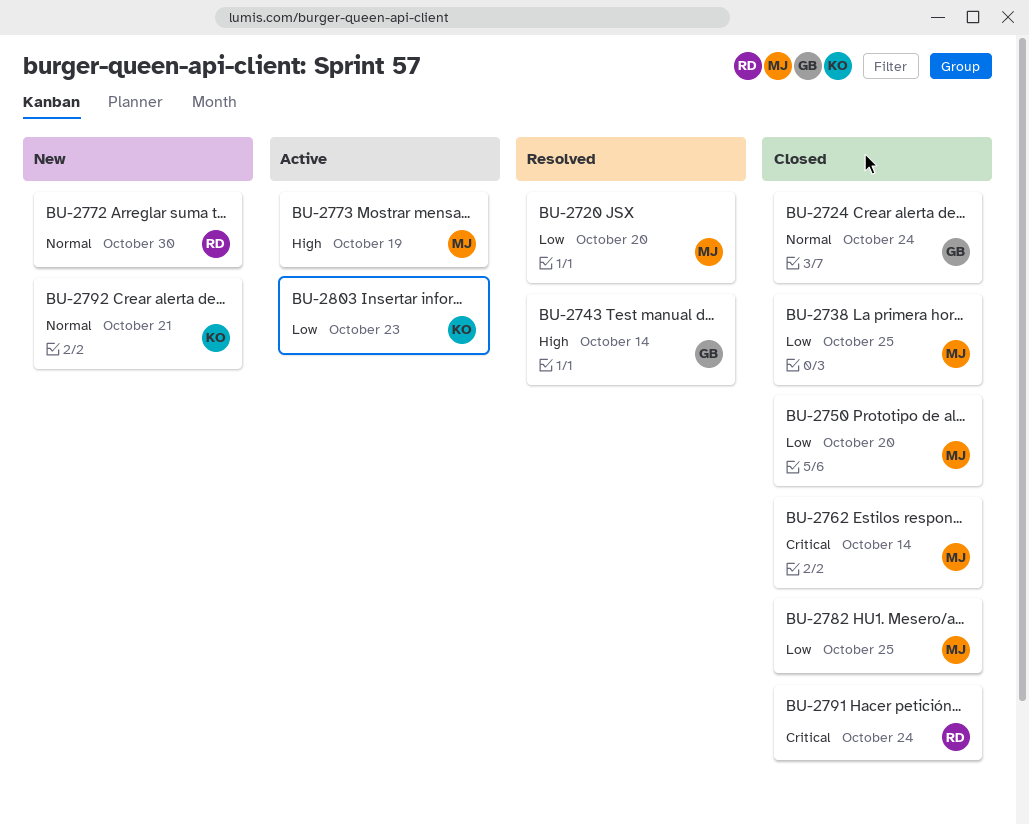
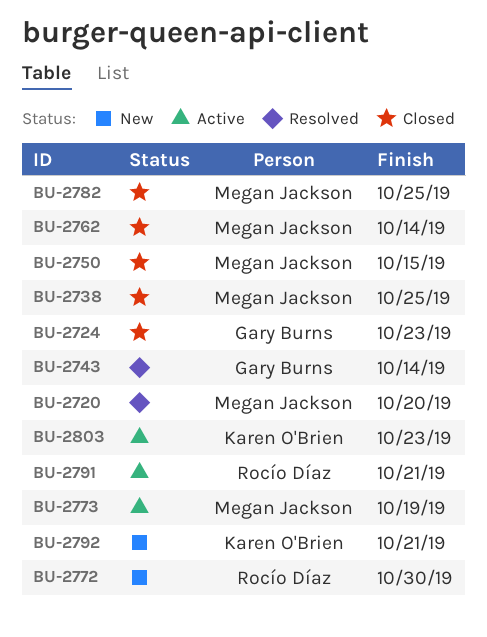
BU-2724, due: Oct 24 -> Oct 23
BU-2750, due: Oct 20 -> Oct 15
BU-2791, status: Closed -> Active
BU-2791, due: Oct 24 -> Oct 21

